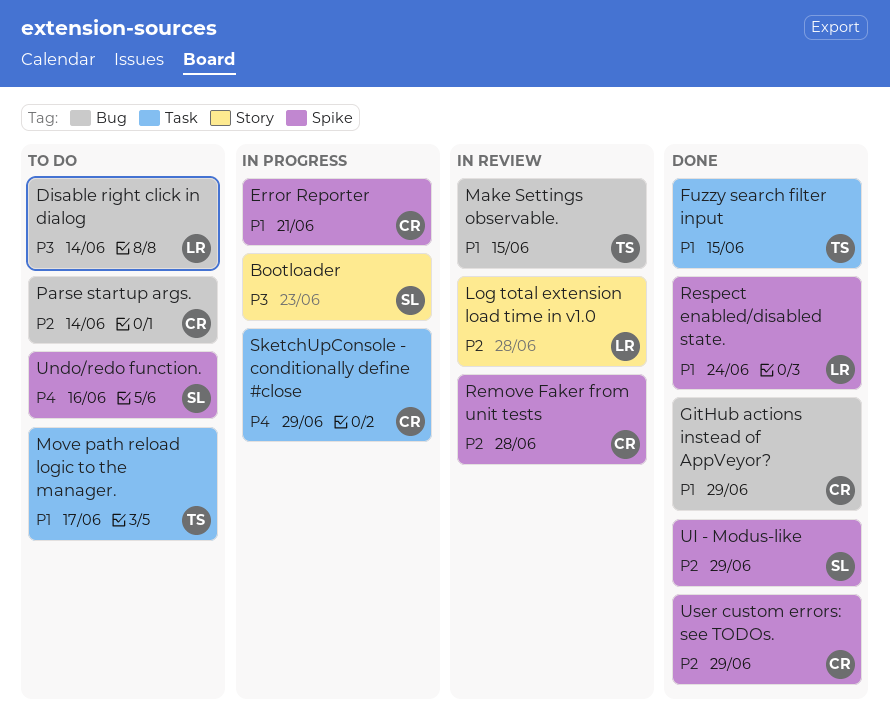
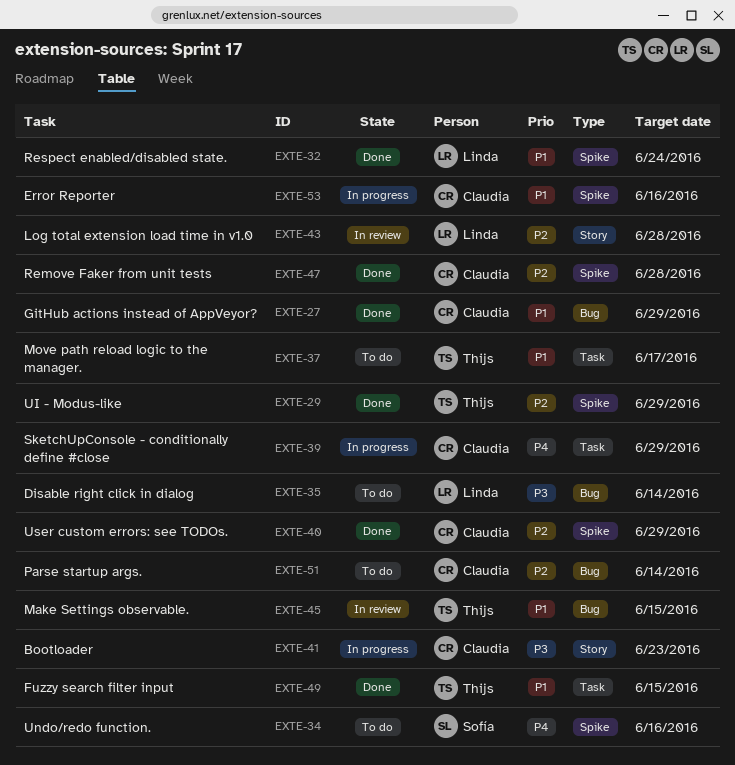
Bootloader, owner: Sofía -> Claudia
Error Reporter, due: Jun 21 -> Jun 16
Remove Faker from unit tests, status: In review -> Done
UI - Modus-like, owner: Sofía -> Thijs

